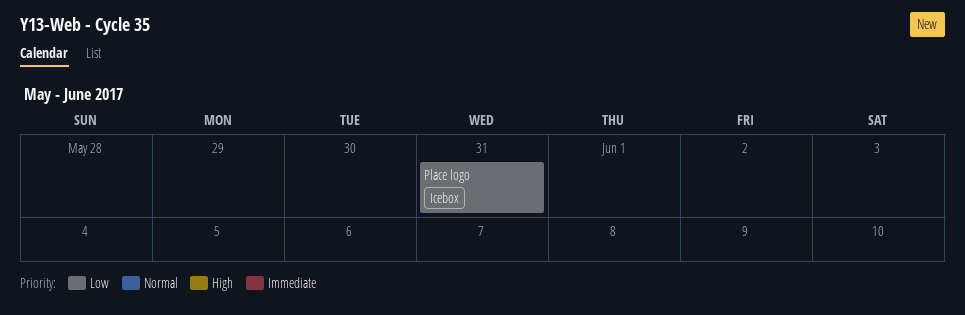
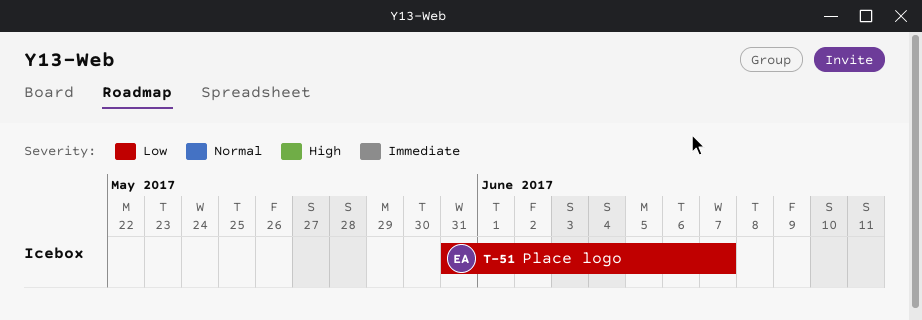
Place logo, due: May 31 -> Jun 7

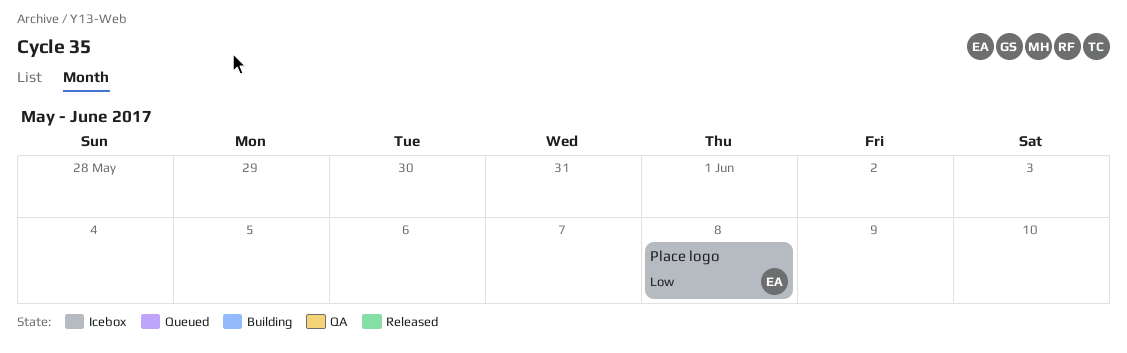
Place logo, due: Jun 7 -> Jun 8

